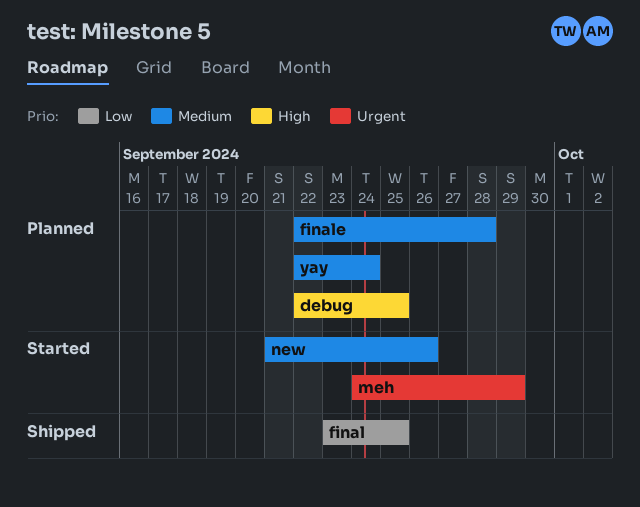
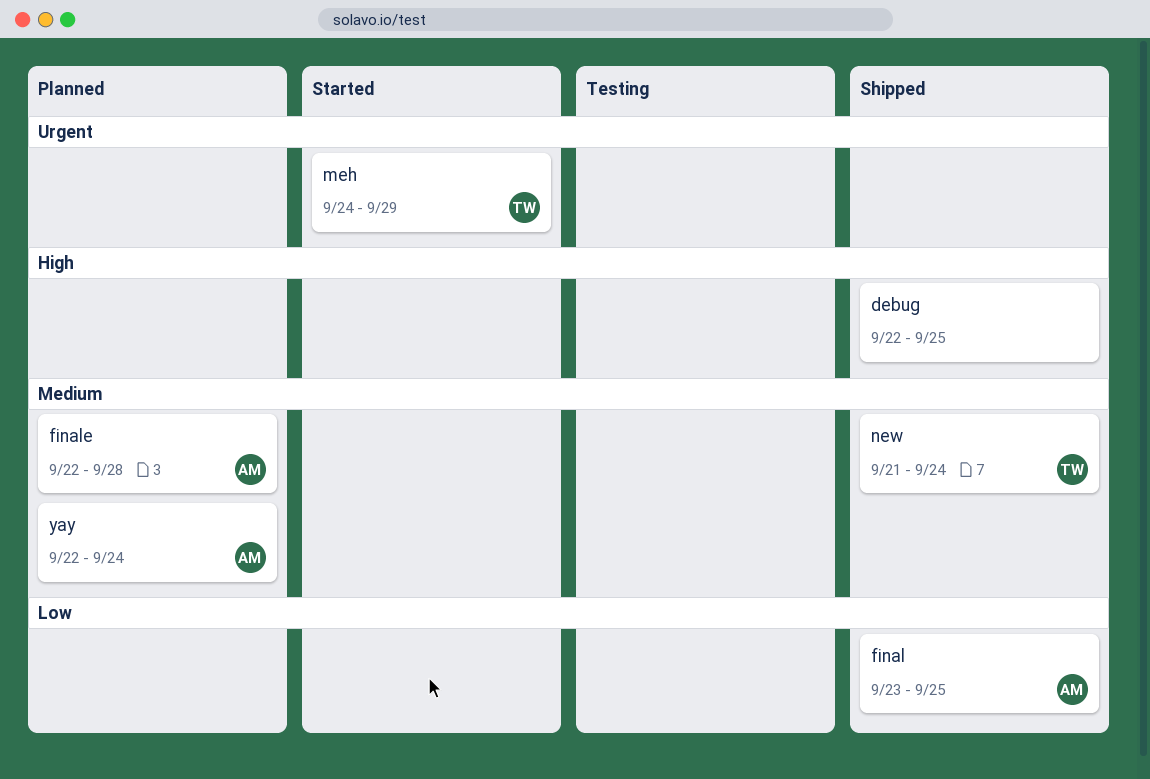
debug, status: Planned -> Shipped
new, status: Started -> Shipped
new, due: Sep 26 -> Sep 24

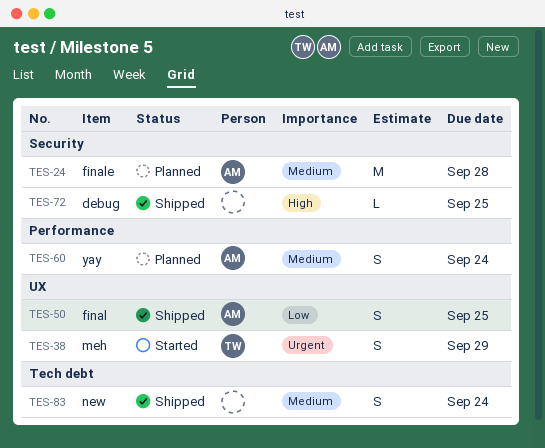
new, owner: TW -> none

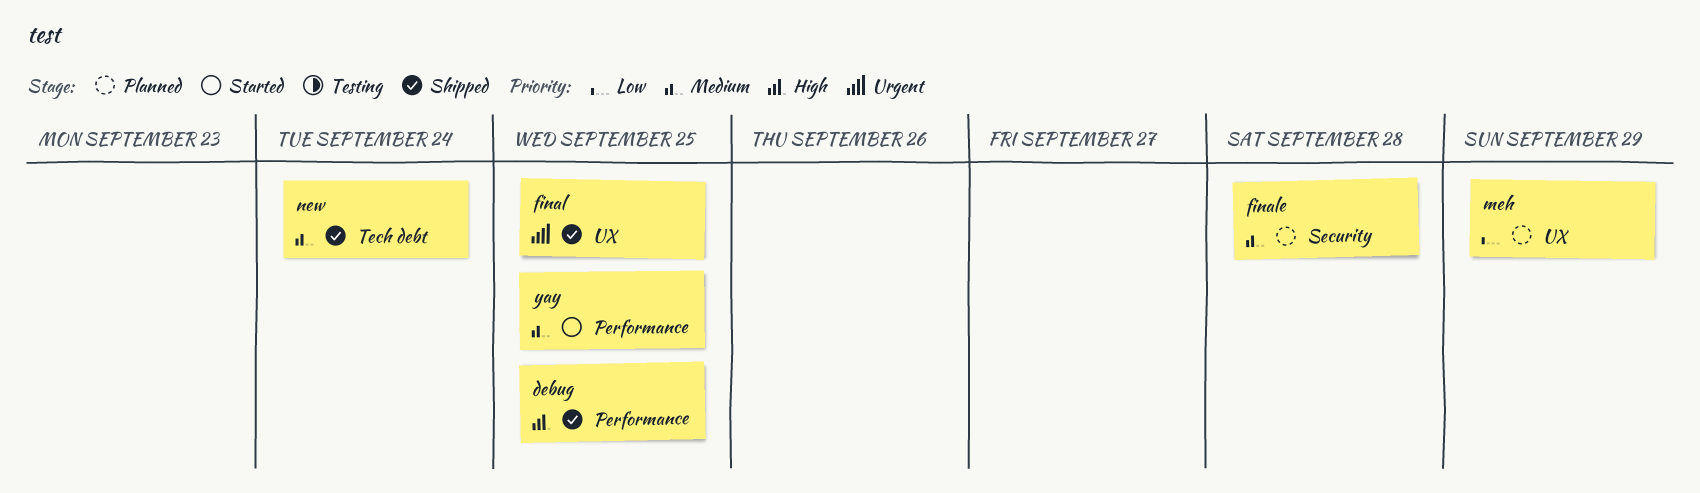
debug, label: Security -> Performance
final, priority: Low -> Urgent
meh, status: Started -> Planned
meh, priority: Urgent -> Low
yay, status: Planned -> Started
yay, due: Sep 24 -> Sep 25

